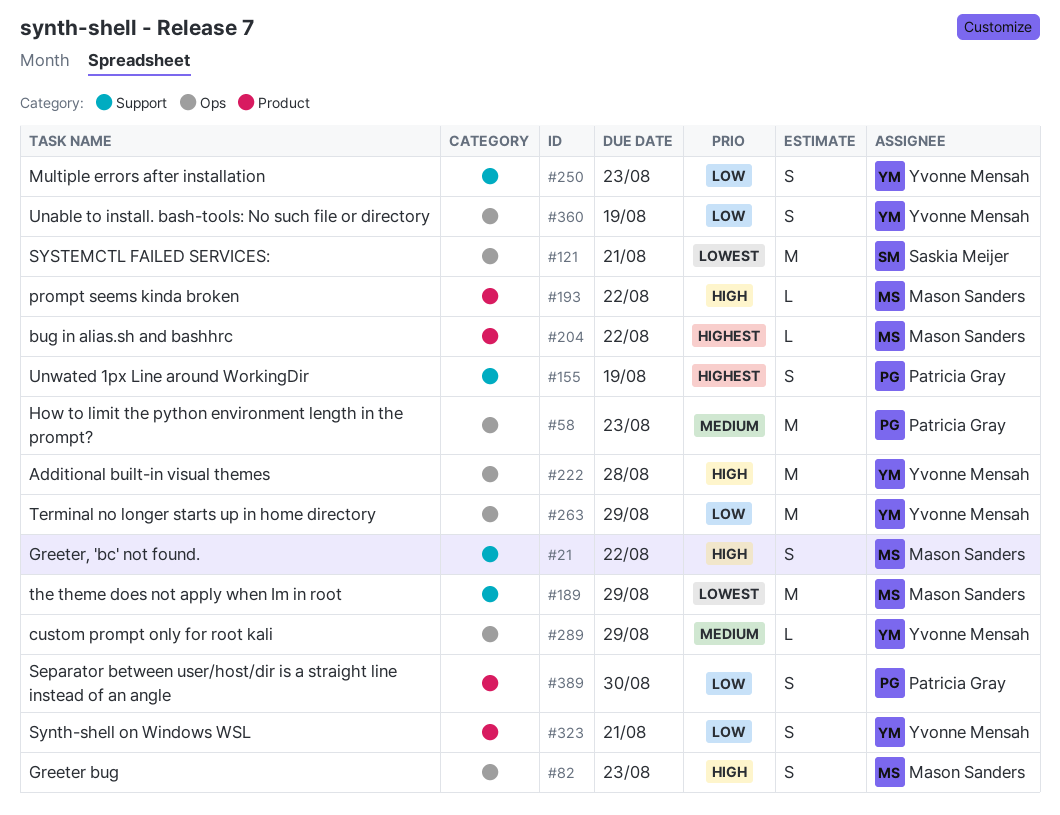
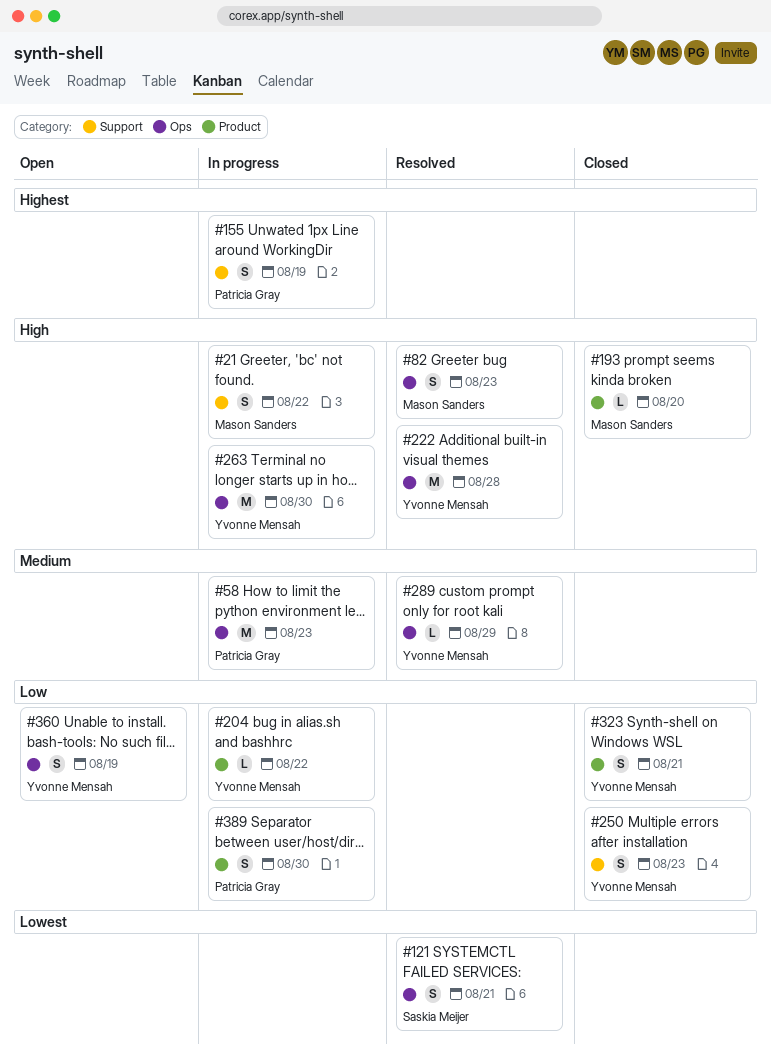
#121, estimate: M -> S
#189: present -> none
#193, due: Aug 22 -> Aug 20
#204, owner: Mason Sanders -> Yvonne Mensah
#204, priority: Highest -> Low
#263, priority: Low -> High
#263, due: Aug 29 -> Aug 30

